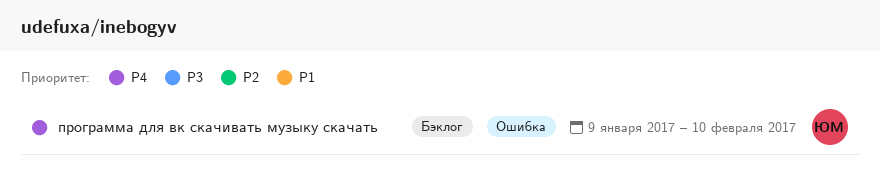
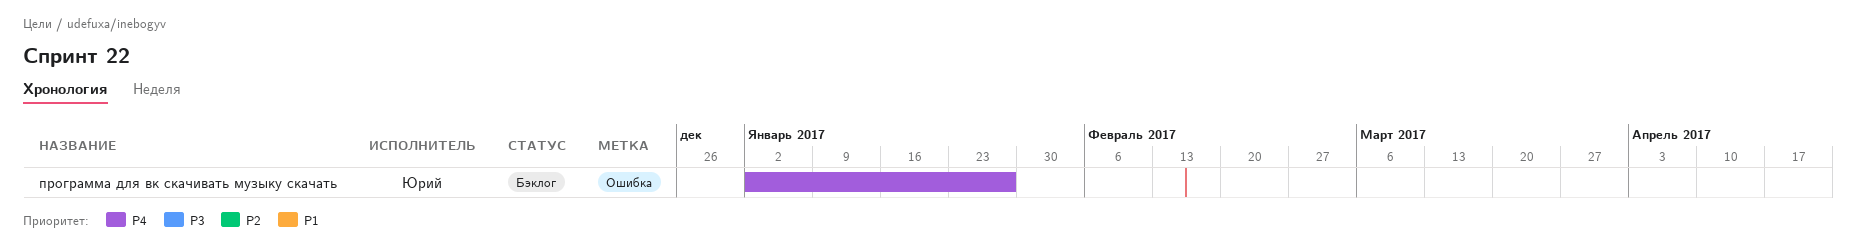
программа для вк скачивать музыку скачать, start: Jan 9 -> Jan 2
программа для вк скачивать музыку скачать, due: Feb 10 -> Jan 27

